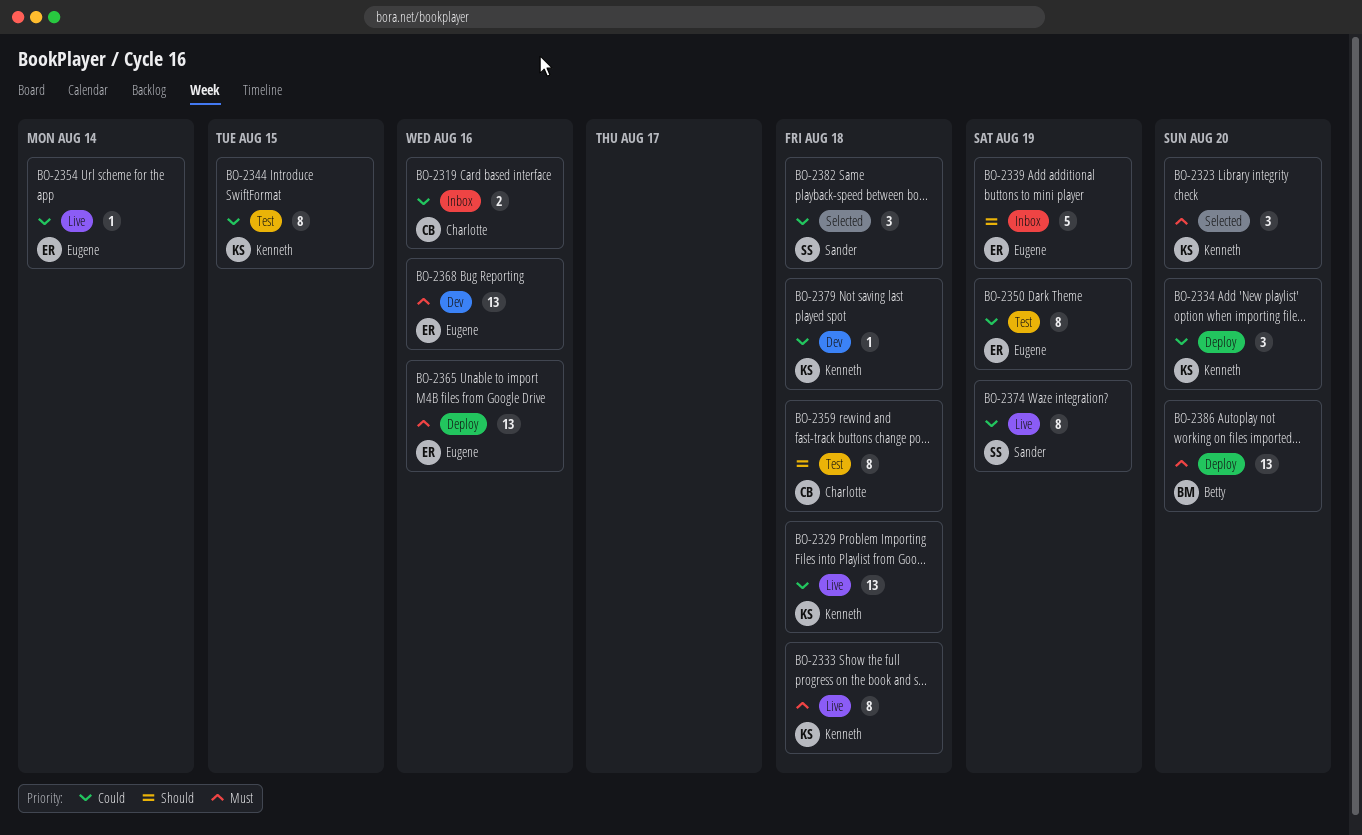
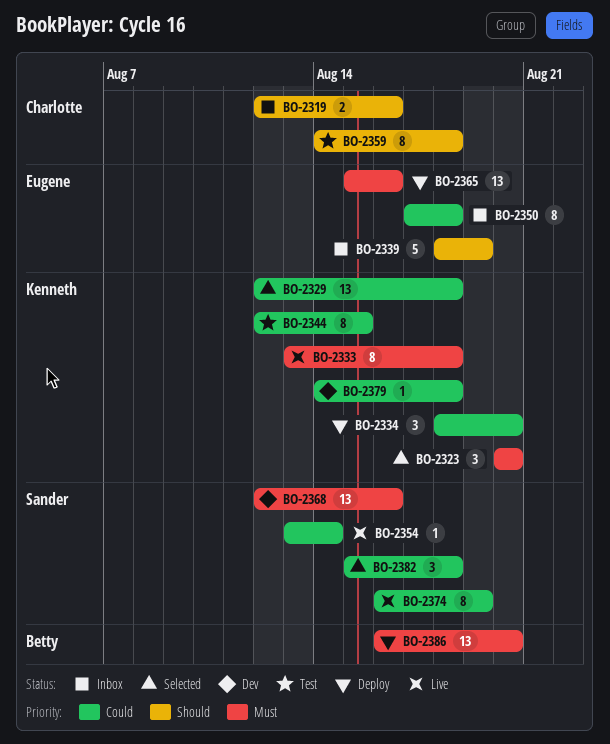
BO-2319, priority: Could -> Should
BO-2329, status: Live -> Selected
BO-2350, status: Test -> Inbox
BO-2350, due: Aug 19 -> Aug 18
BO-2354, owner: Eugene -> Sander
BO-2368, owner: Eugene -> Sander

